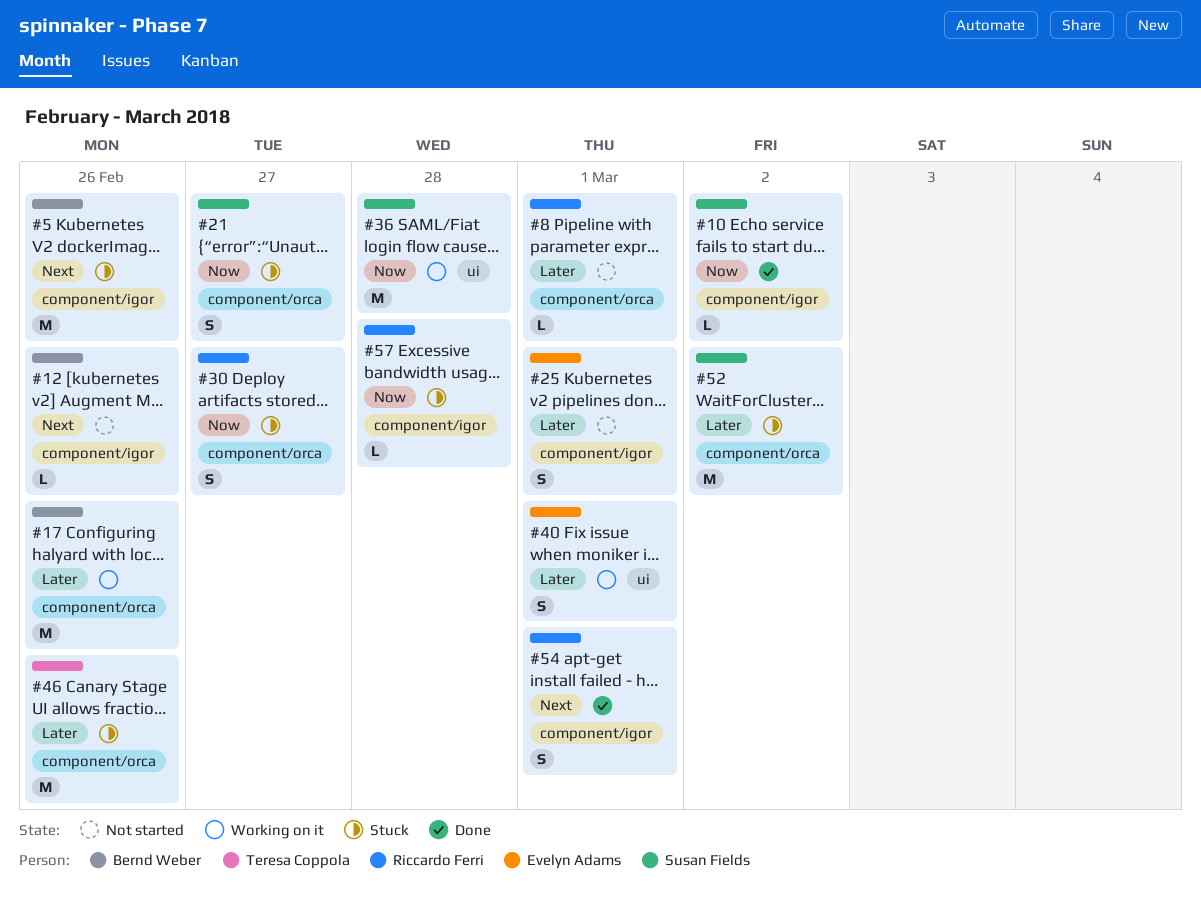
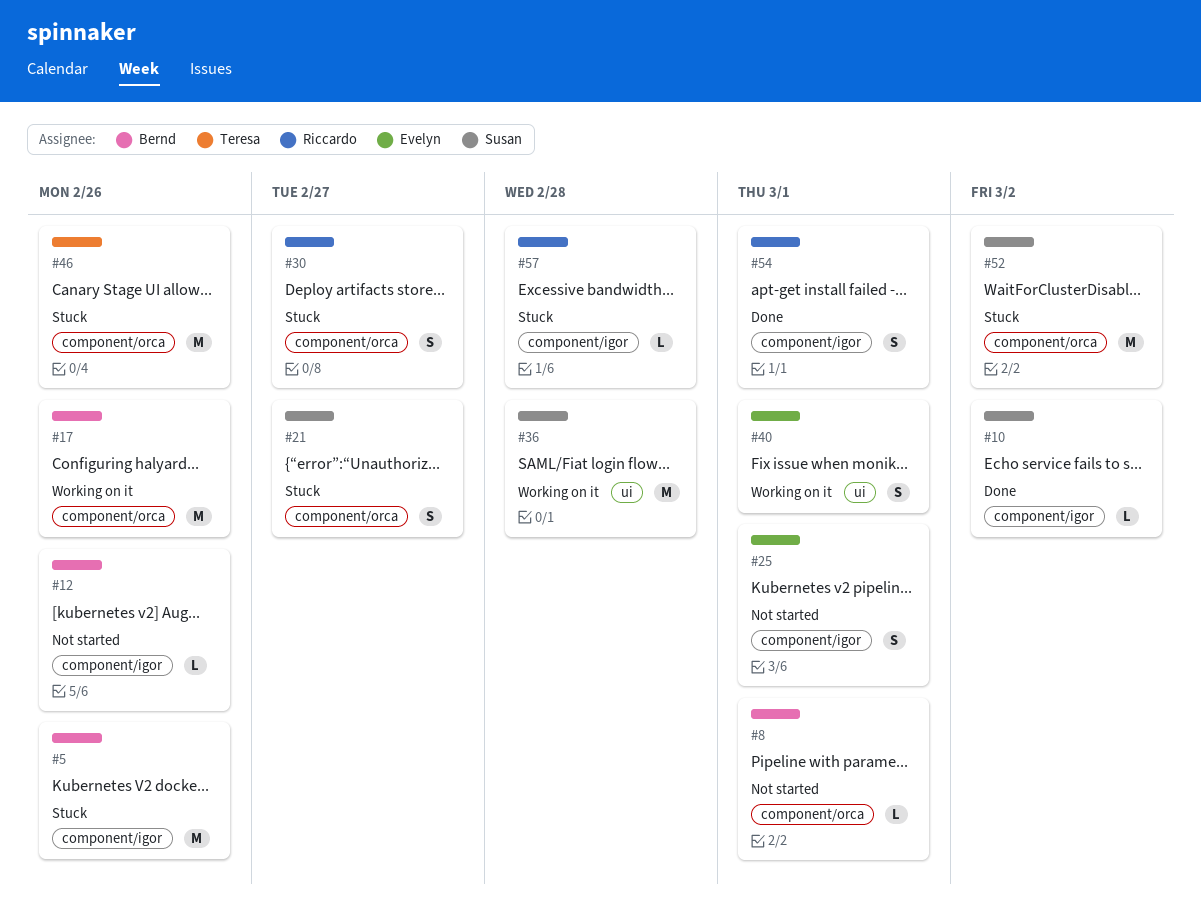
#8, owner: Riccardo Ferri -> Bernd Weber

